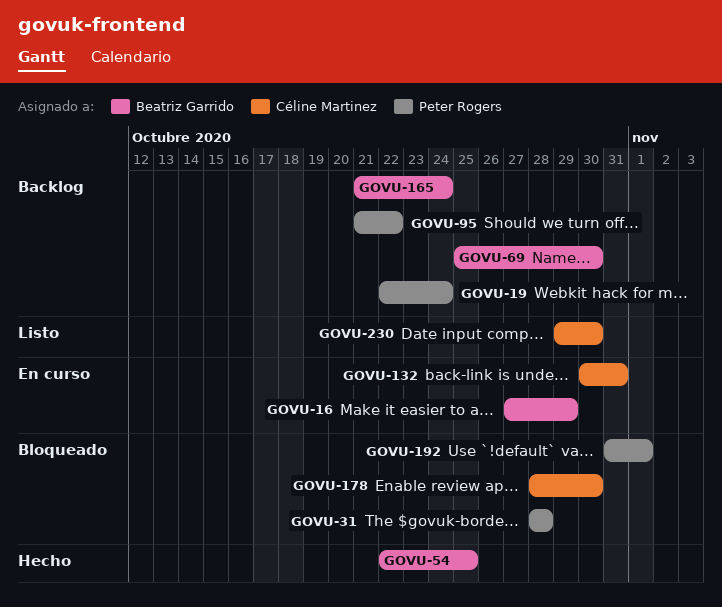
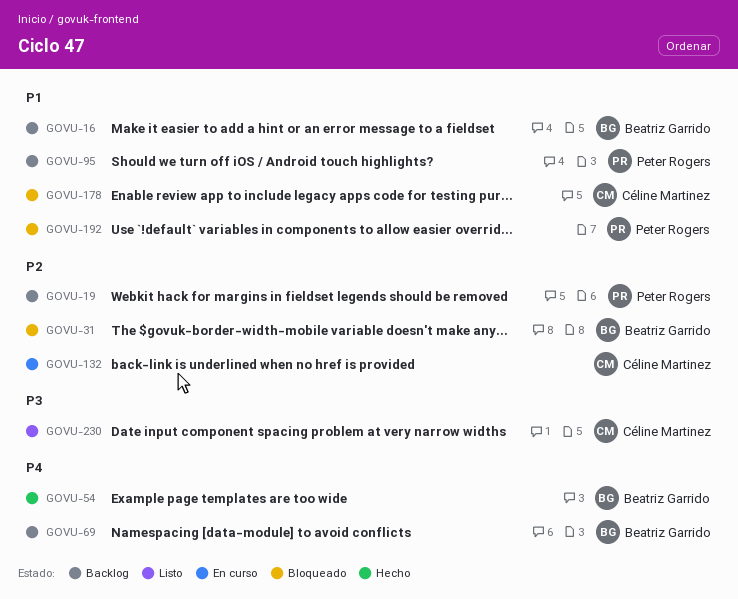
GOVU-16, status: En curso -> Backlog
GOVU-31, owner: Peter Rogers -> Beatriz Garrido
GOVU-165: present -> none

